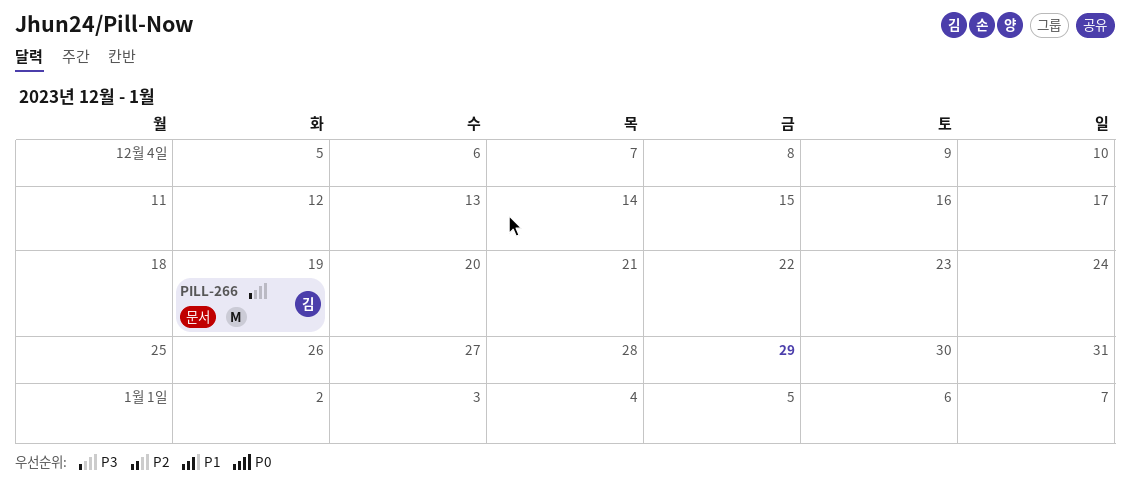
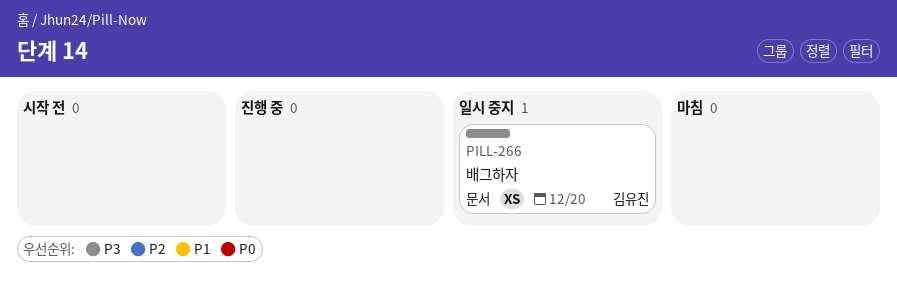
PILL-266, estimate: M -> XS
PILL-266, due: Dec 19 -> Dec 20

